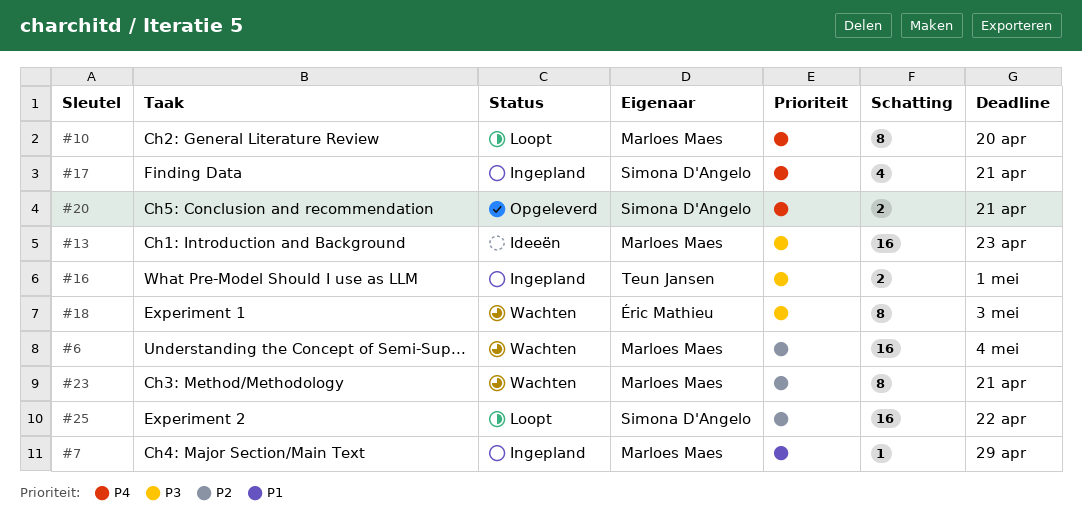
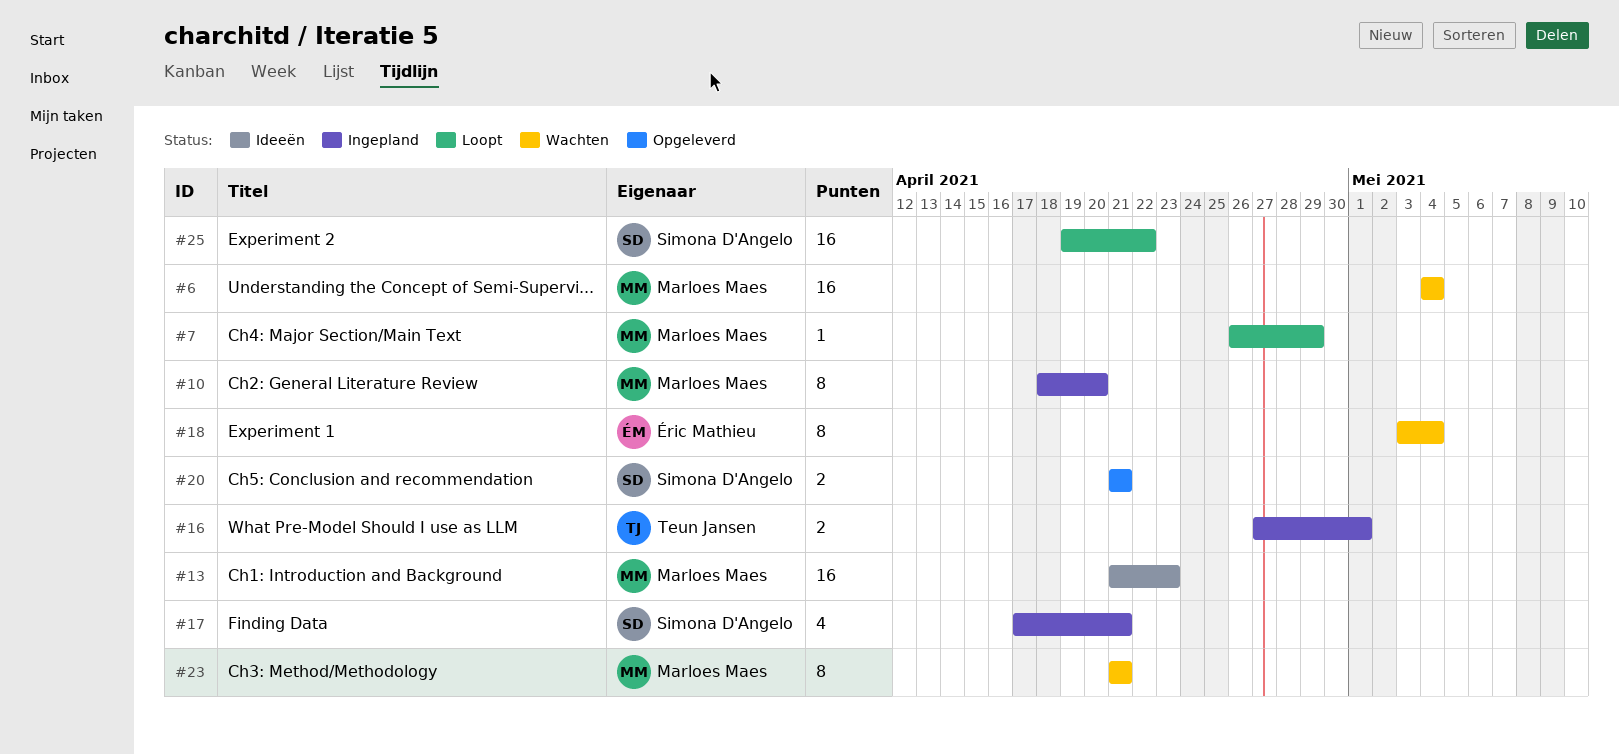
#7, status: Ingepland -> Loopt
#10, status: Loopt -> Ingepland
#18, due: May 3 -> May 4

